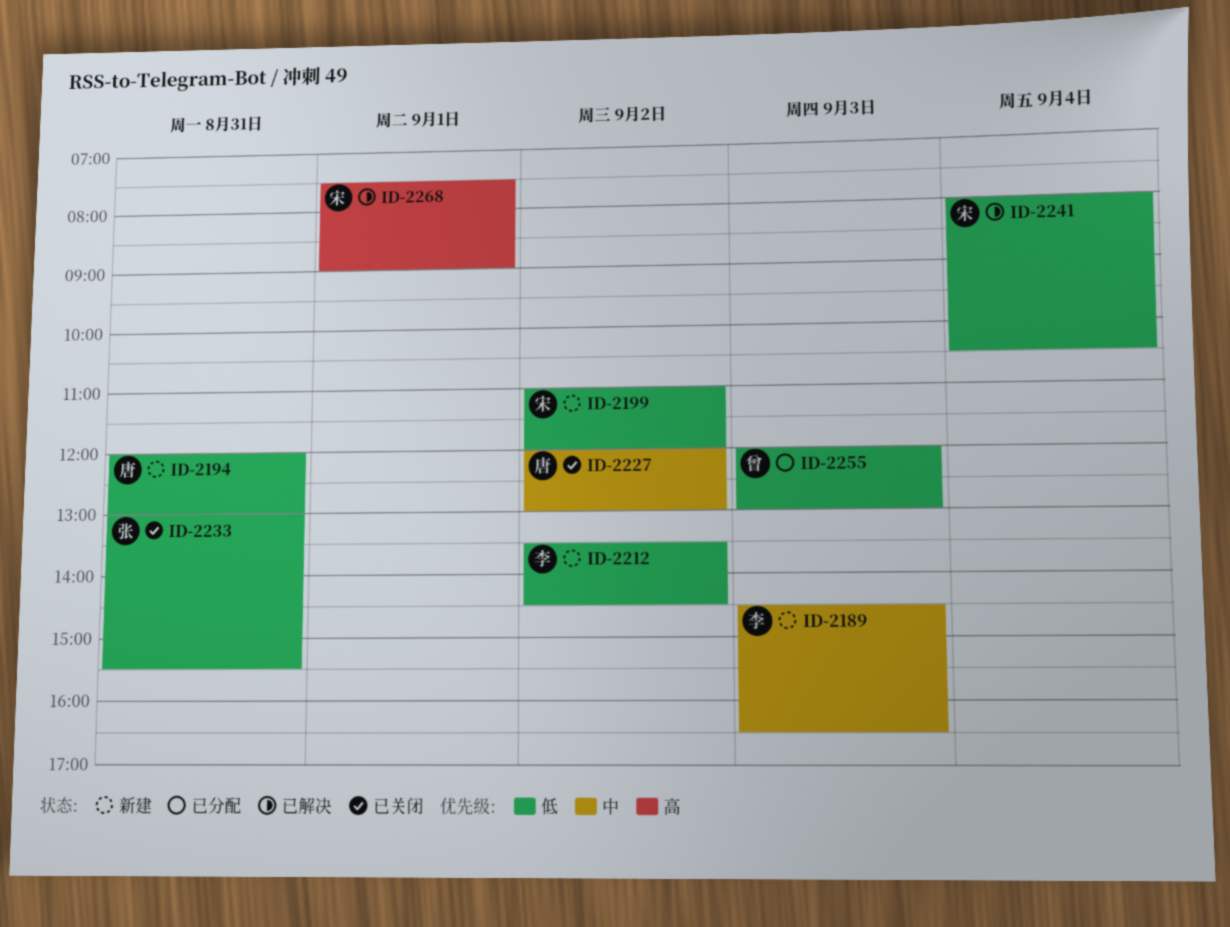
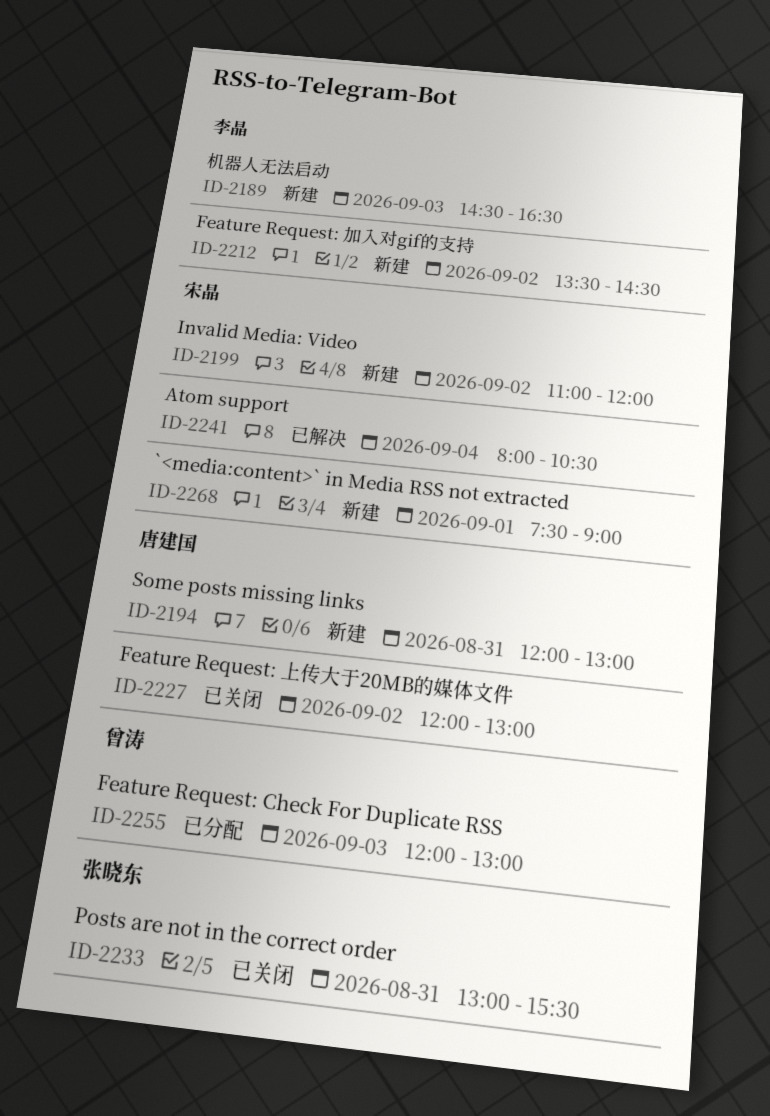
ID-2268, status: 已解决 -> 新建

